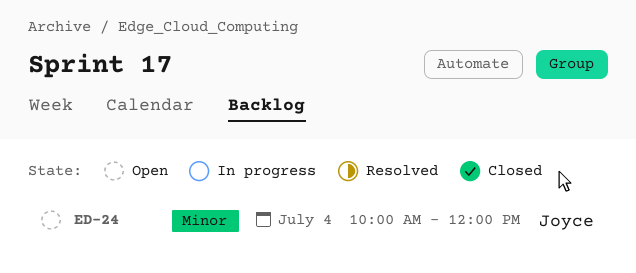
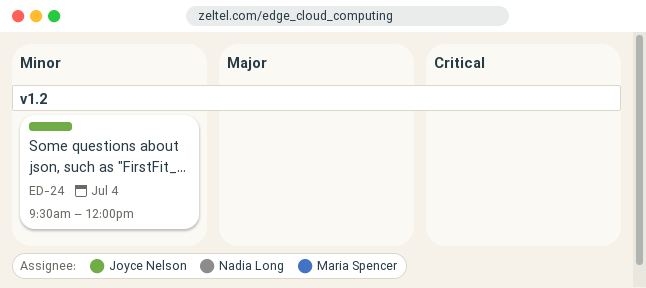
ED-24, begins: 10:00 -> 09:30

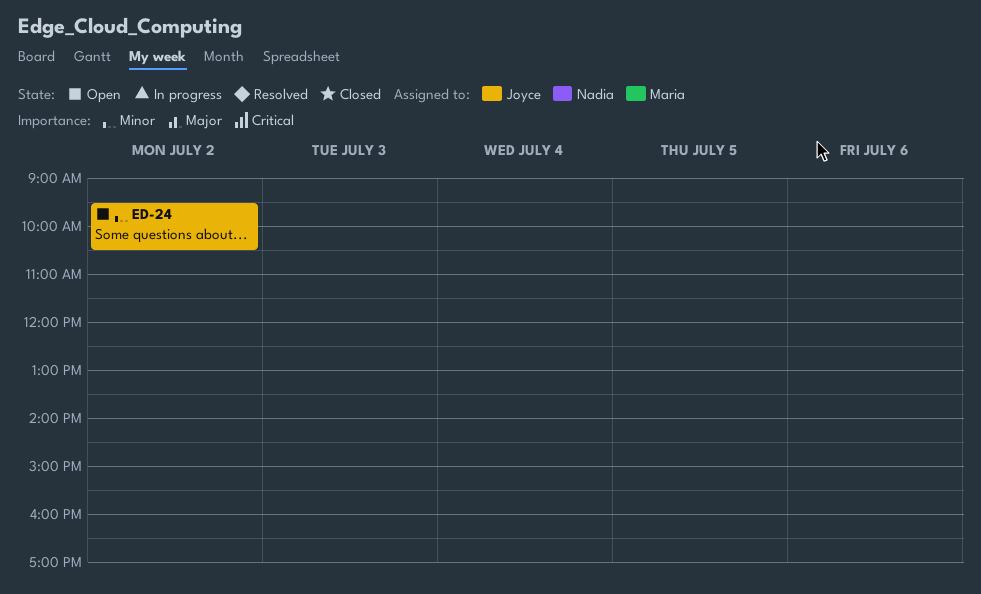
ED-24, day: Jul 4 -> Jul 2
ED-24, ends: 12:00 -> 10:30

